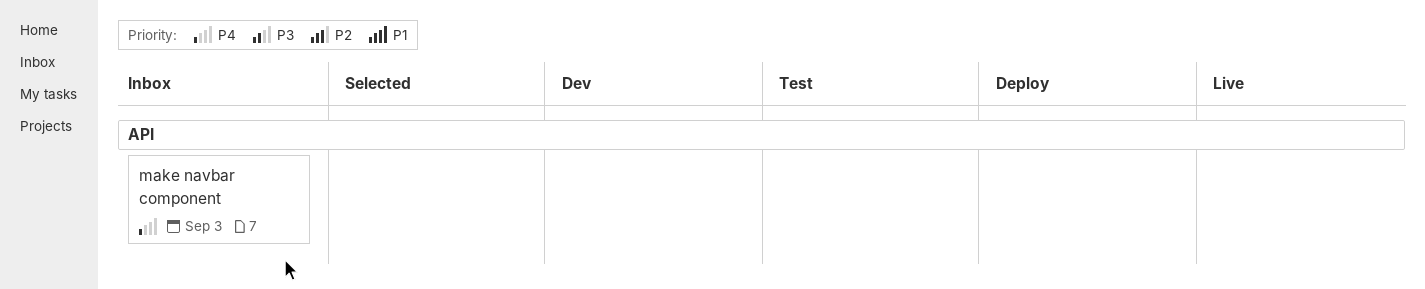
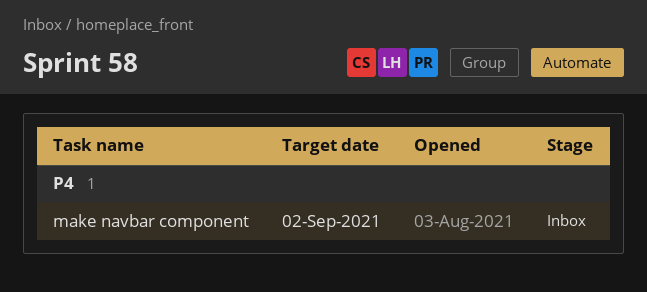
make navbar component, due: Sep 3 -> Sep 2

